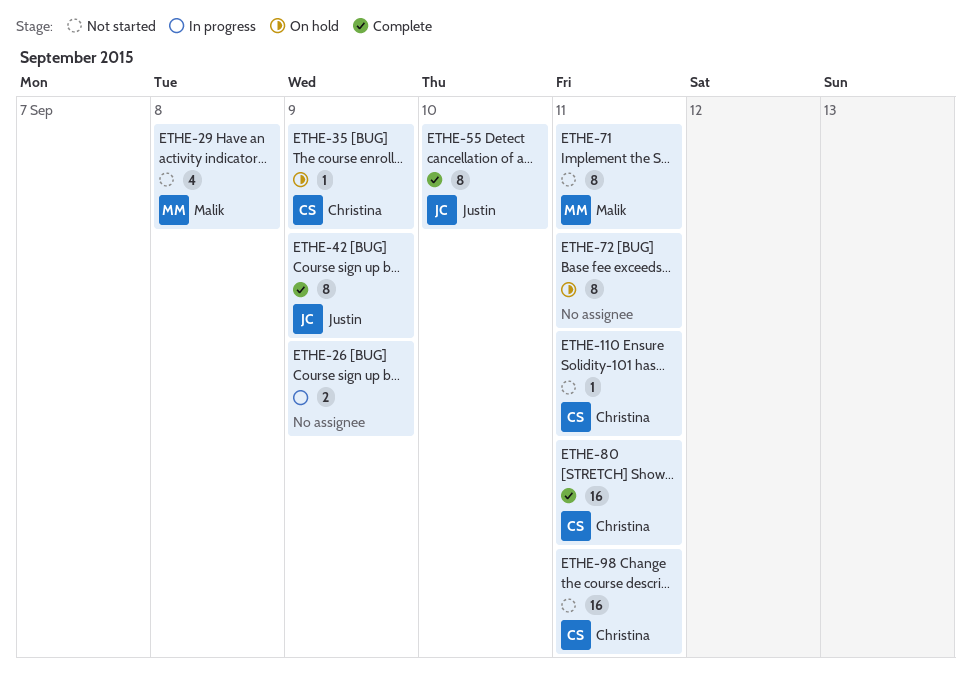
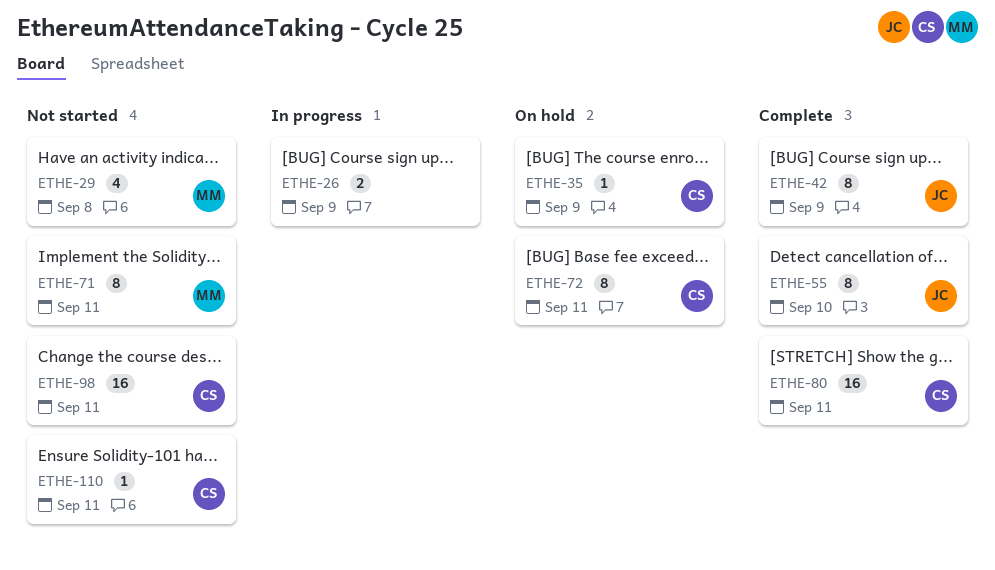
ETHE-72, owner: none -> Christina

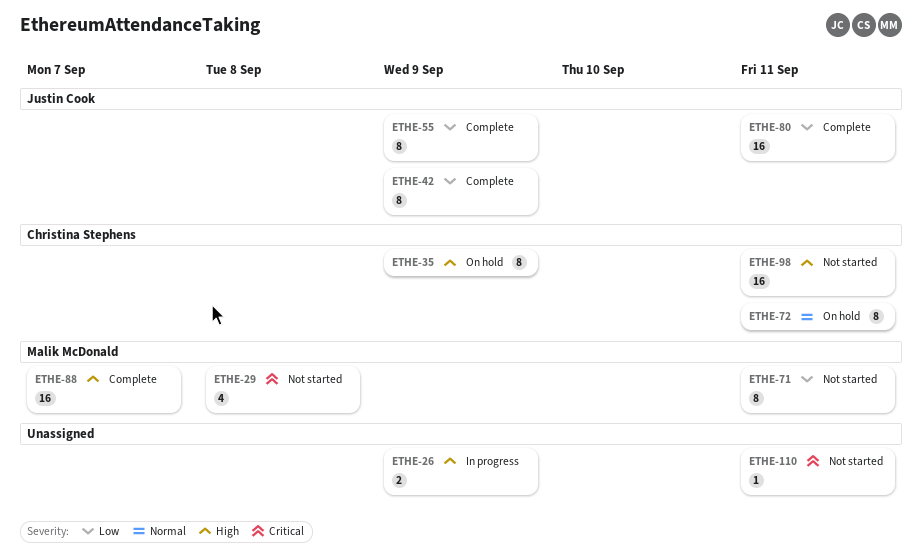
ETHE-35, estimate: 1 -> 8
ETHE-55, due: Sep 10 -> Sep 9
ETHE-80, owner: Christina Stephens -> Justin Cook
ETHE-88: none -> present
ETHE-110, owner: Christina Stephens -> none

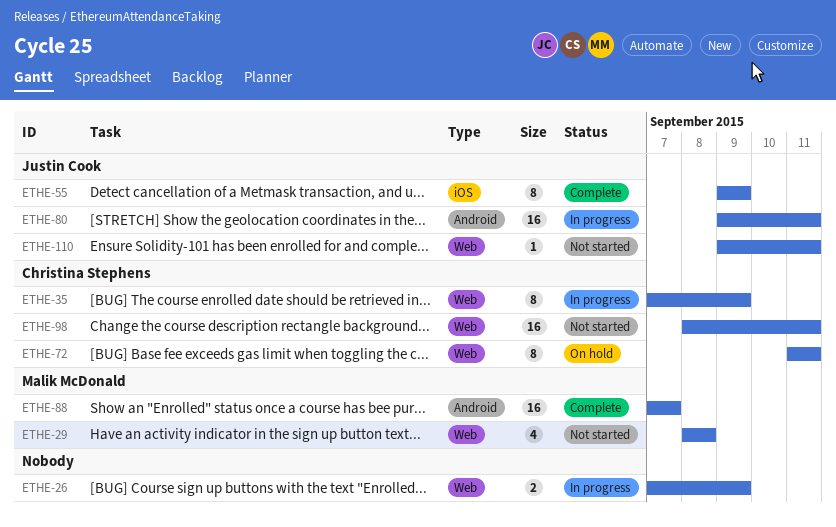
ETHE-35, status: On hold -> In progress
ETHE-42: present -> none
ETHE-71: present -> none
ETHE-80, status: Complete -> In progress
ETHE-110, owner: none -> Justin Cook

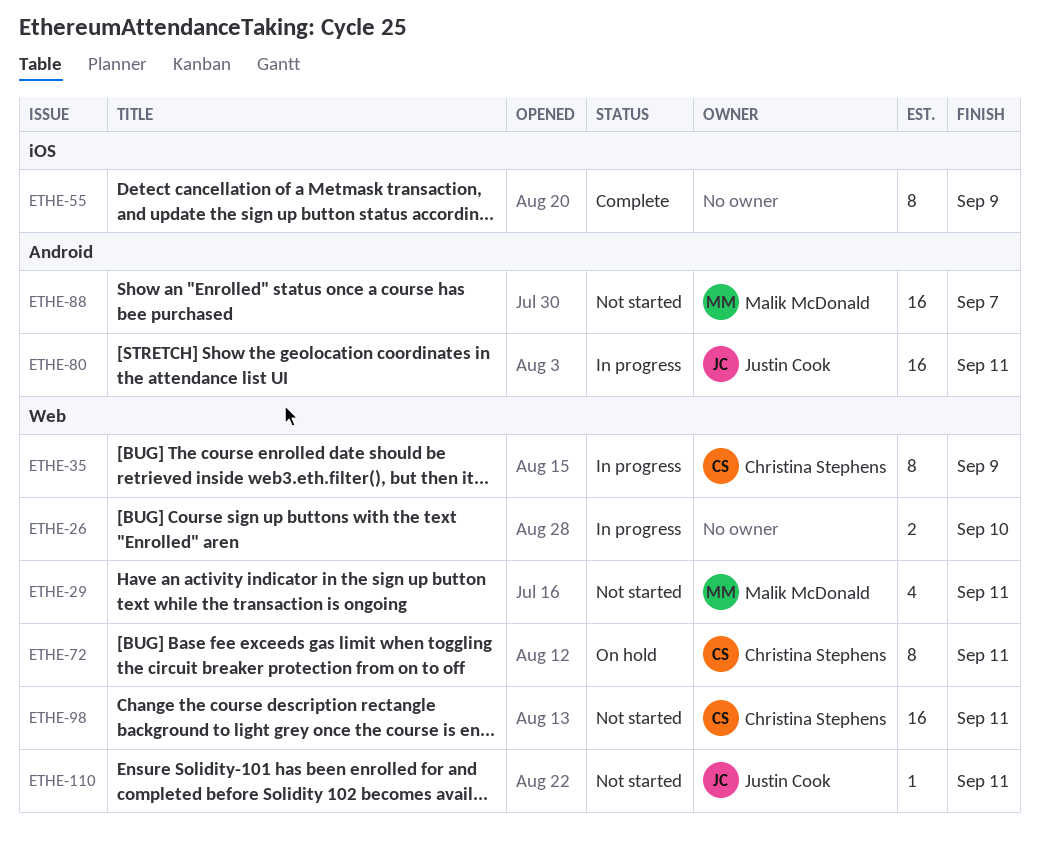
ETHE-26, due: Sep 9 -> Sep 10
ETHE-29, due: Sep 8 -> Sep 11
ETHE-55, owner: Justin Cook -> none
ETHE-88, status: Complete -> Not started

